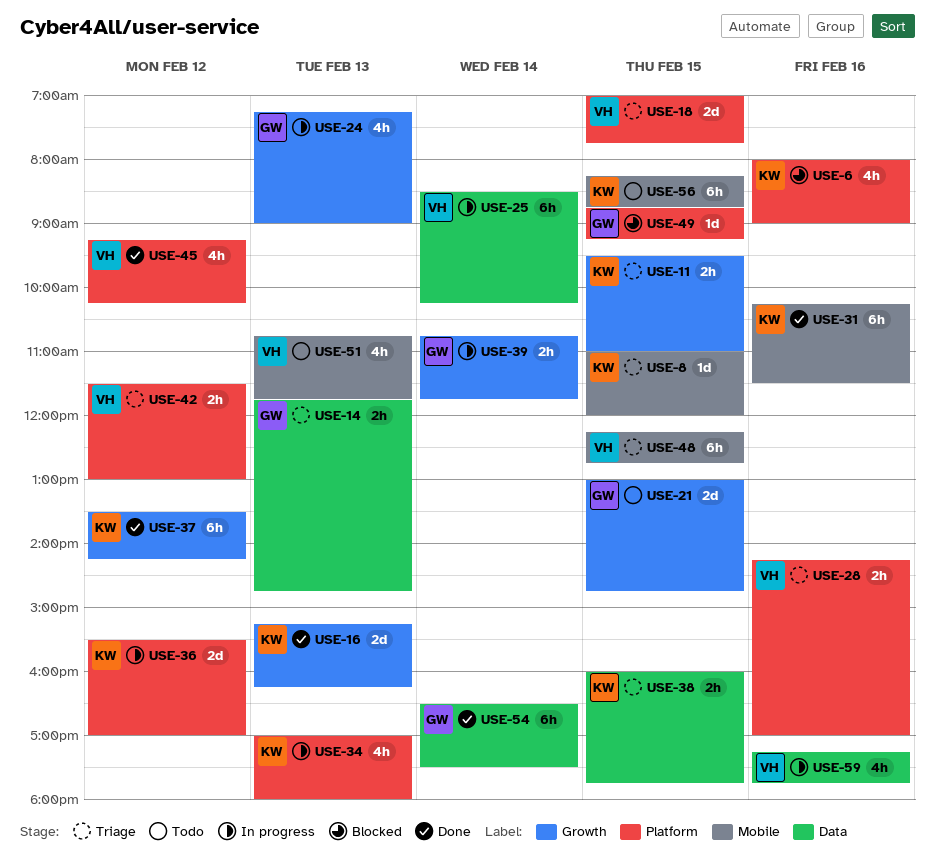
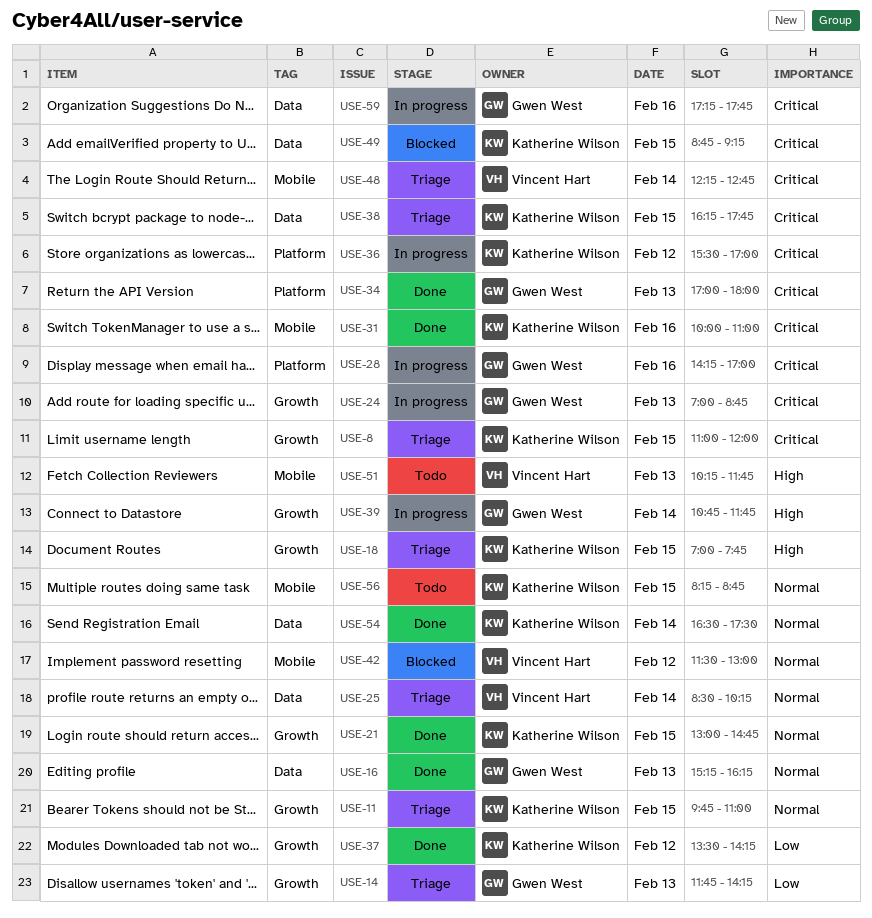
USE-6: present -> none
USE-8, label: Mobile -> Growth
USE-11, begins: 09:30 -> 09:45
USE-14, label: Data -> Growth
USE-14, ends: 14:45 -> 14:15
USE-16, owner: Katherine Wilson -> Gwen West
USE-16, label: Growth -> Data
USE-18, owner: Vincent Hart -> Katherine Wilson
USE-18, label: Platform -> Growth
USE-21, status: Todo -> Done
USE-21, owner: Gwen West -> Katherine Wilson
USE-24, begins: 07:15 -> 07:00
USE-24, ends: 09:00 -> 08:45
USE-25, status: In progress -> Triage
USE-28, status: Triage -> In progress
USE-28, owner: Vincent Hart -> Gwen West
USE-31, begins: 10:15 -> 10:00
USE-31, ends: 11:30 -> 11:00
USE-34, status: In progress -> Done
USE-34, owner: Katherine Wilson -> Gwen West
USE-38, begins: 16:00 -> 16:15
USE-42, status: Triage -> Blocked
USE-42, label: Platform -> Mobile
USE-45: present -> none
USE-48, day: Feb 15 -> Feb 14
USE-49, owner: Gwen West -> Katherine Wilson
USE-49, label: Platform -> Data
USE-51, begins: 10:45 -> 10:15
USE-54, owner: Gwen West -> Katherine Wilson
USE-59, owner: Vincent Hart -> Gwen West

